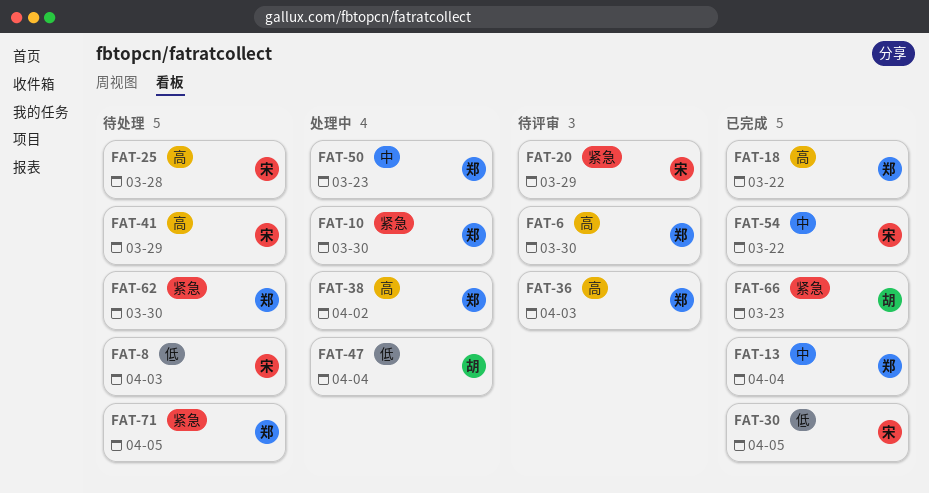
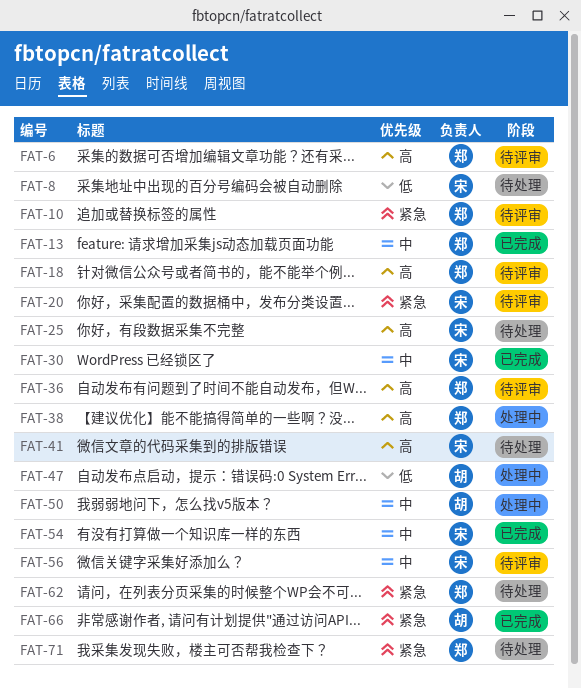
FAT-10, status: 处理中 -> 待评审
FAT-18, status: 已完成 -> 待评审
FAT-30, priority: 低 -> 中
FAT-50, owner: 郑 -> 胡
FAT-56: none -> present

